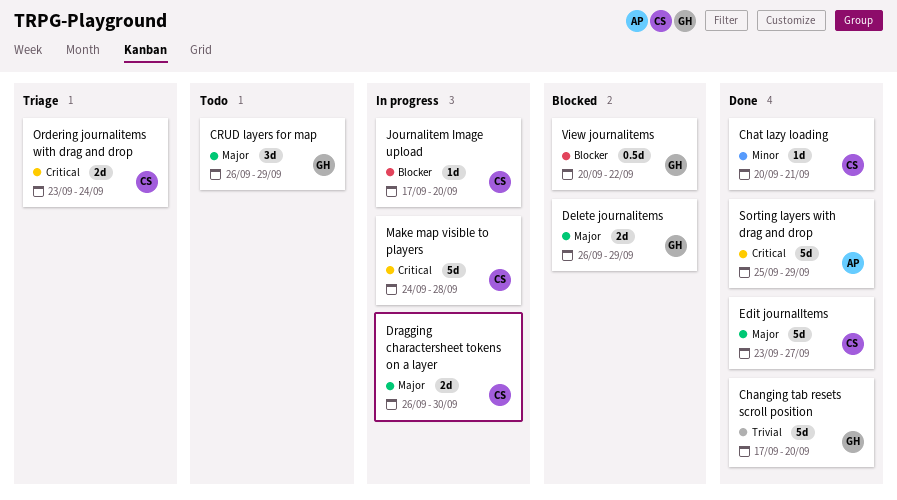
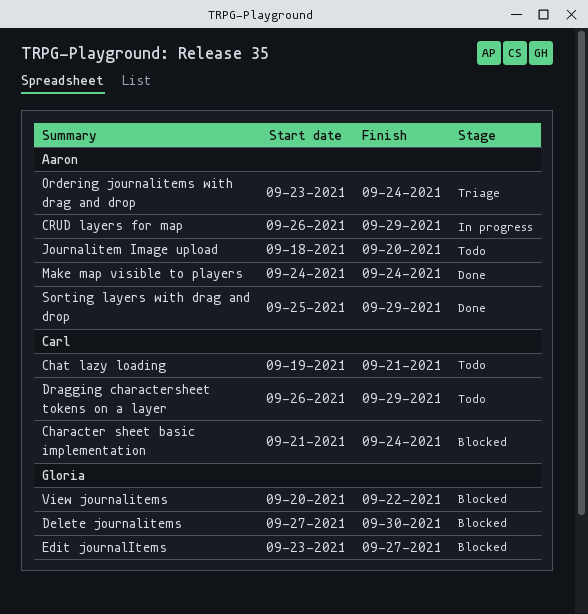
Changing tab resets scroll position: present -> none
Character sheet basic implementation: none -> present
Chat lazy loading, status: Done -> Todo
Chat lazy loading, start: Sep 20 -> Sep 19
CRUD layers for map, status: Todo -> In progress
CRUD layers for map, owner: Gloria -> Aaron
Delete journalitems, start: Sep 26 -> Sep 27
Delete journalitems, due: Sep 29 -> Sep 30
Dragging charactersheet tokens on a layer, status: In progress -> Todo
Dragging charactersheet tokens on a layer, due: Sep 30 -> Sep 29
Edit journalItems, status: Done -> Blocked
Edit journalItems, owner: Carl -> Gloria
Journalitem Image upload, status: In progress -> Todo
Journalitem Image upload, owner: Carl -> Aaron
Journalitem Image upload, start: Sep 17 -> Sep 18
Make map visible to players, status: In progress -> Done
Make map visible to players, owner: Carl -> Aaron
Make map visible to players, due: Sep 28 -> Sep 24
Ordering journalitems with drag and drop, owner: Carl -> Aaron

